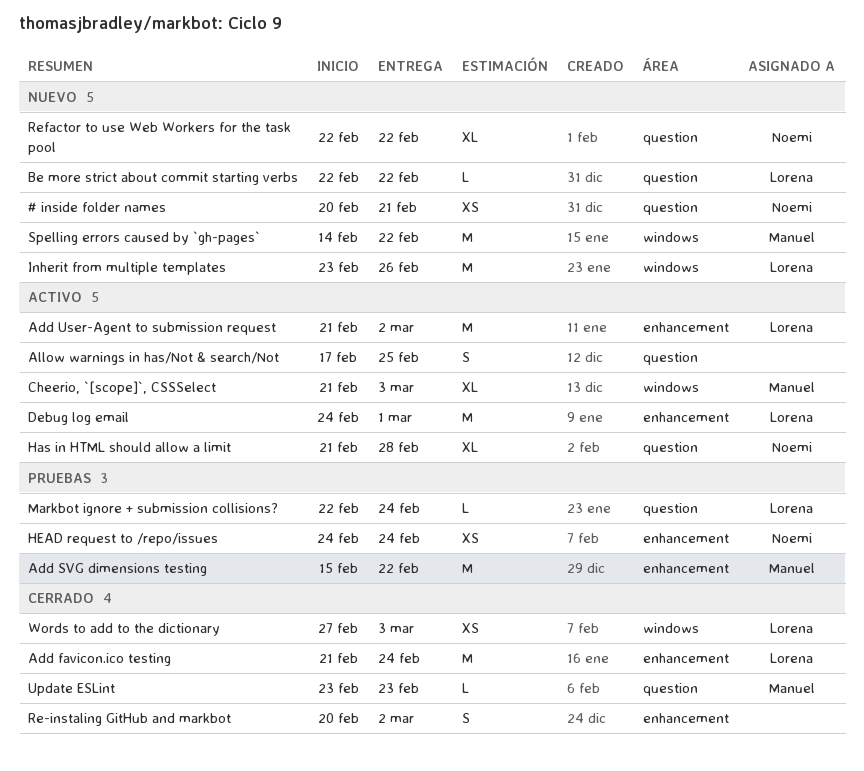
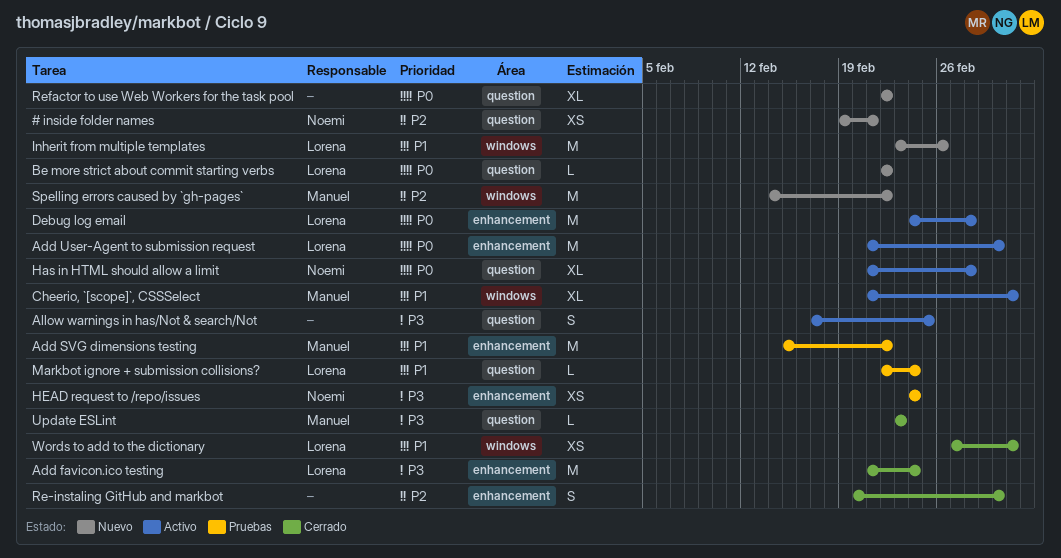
# inside folder names, start: Feb 20 -> Feb 19
Debug log email, due: Mar 1 -> Feb 28
Refactor to use Web Workers for the task pool, owner: Noemi -> none

